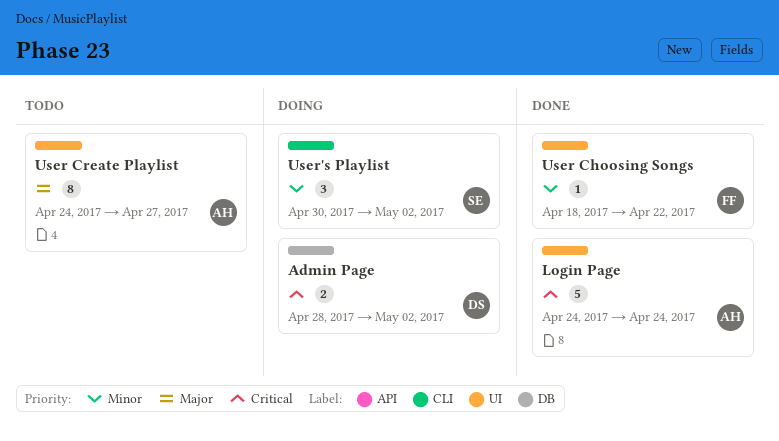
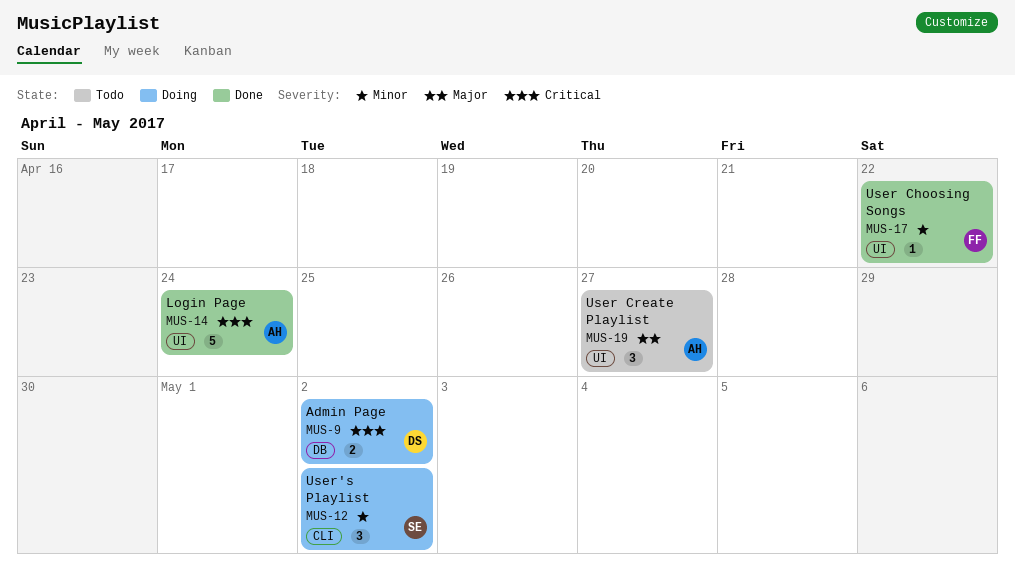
User Create Playlist, estimate: 8 -> 3

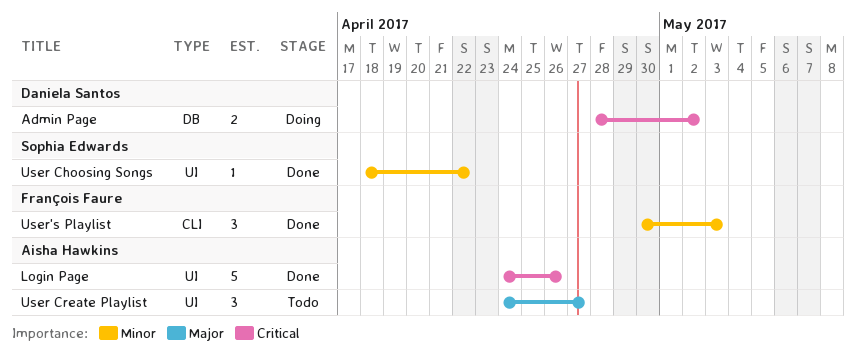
Login Page, due: Apr 24 -> Apr 26
User Choosing Songs, owner: François Faure -> Sophia Edwards
User's Playlist, status: Doing -> Done
User's Playlist, owner: Sophia Edwards -> François Faure
User's Playlist, due: May 2 -> May 3

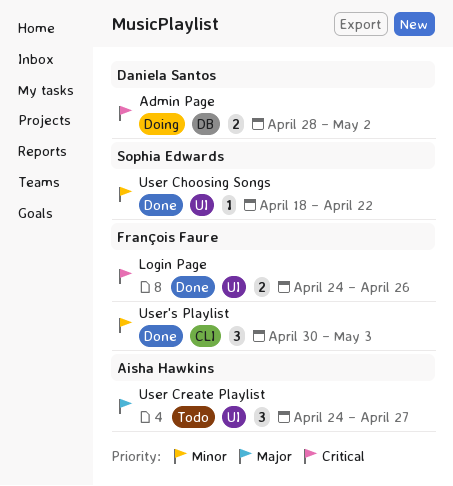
Login Page, owner: Aisha Hawkins -> François Faure
Login Page, estimate: 5 -> 2

